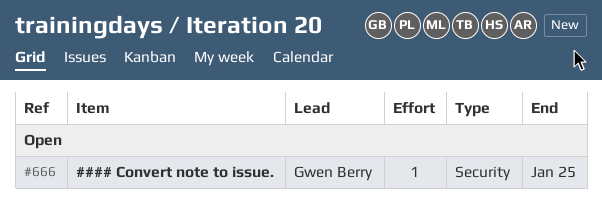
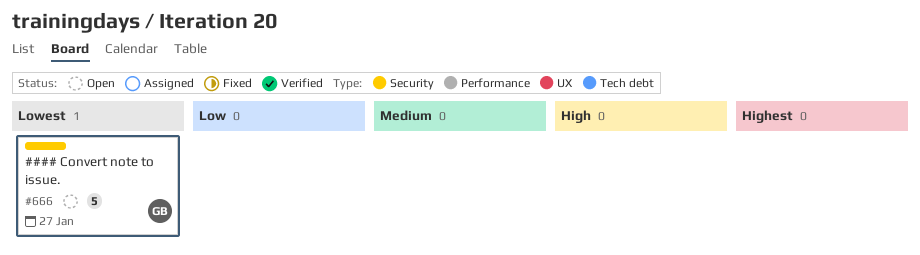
#666, estimate: 1 -> 5
#666, due: Jan 25 -> Jan 27

